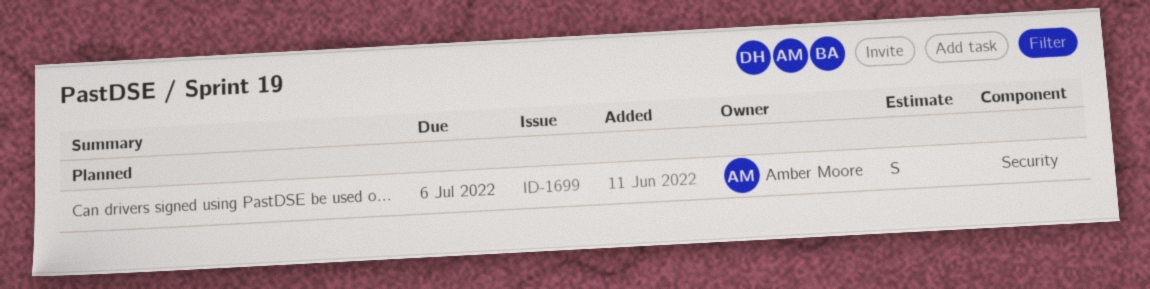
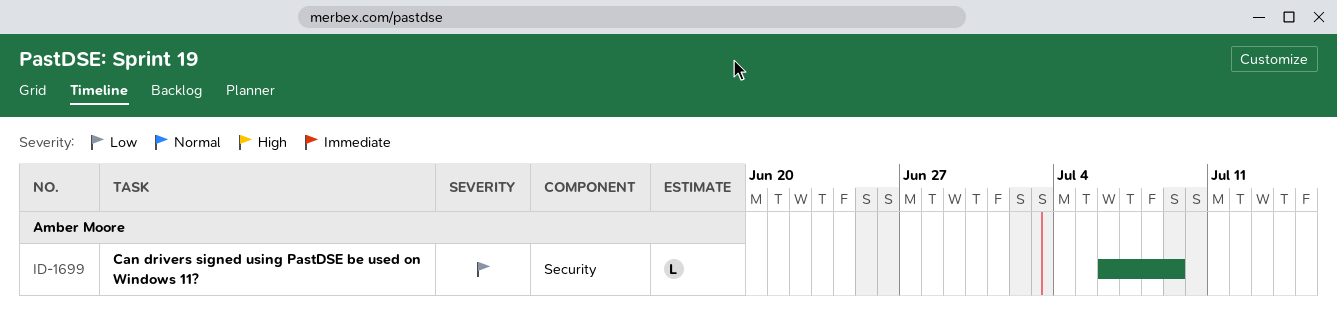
ID-1699, estimate: S -> L
ID-1699, due: Jul 6 -> Jul 9

